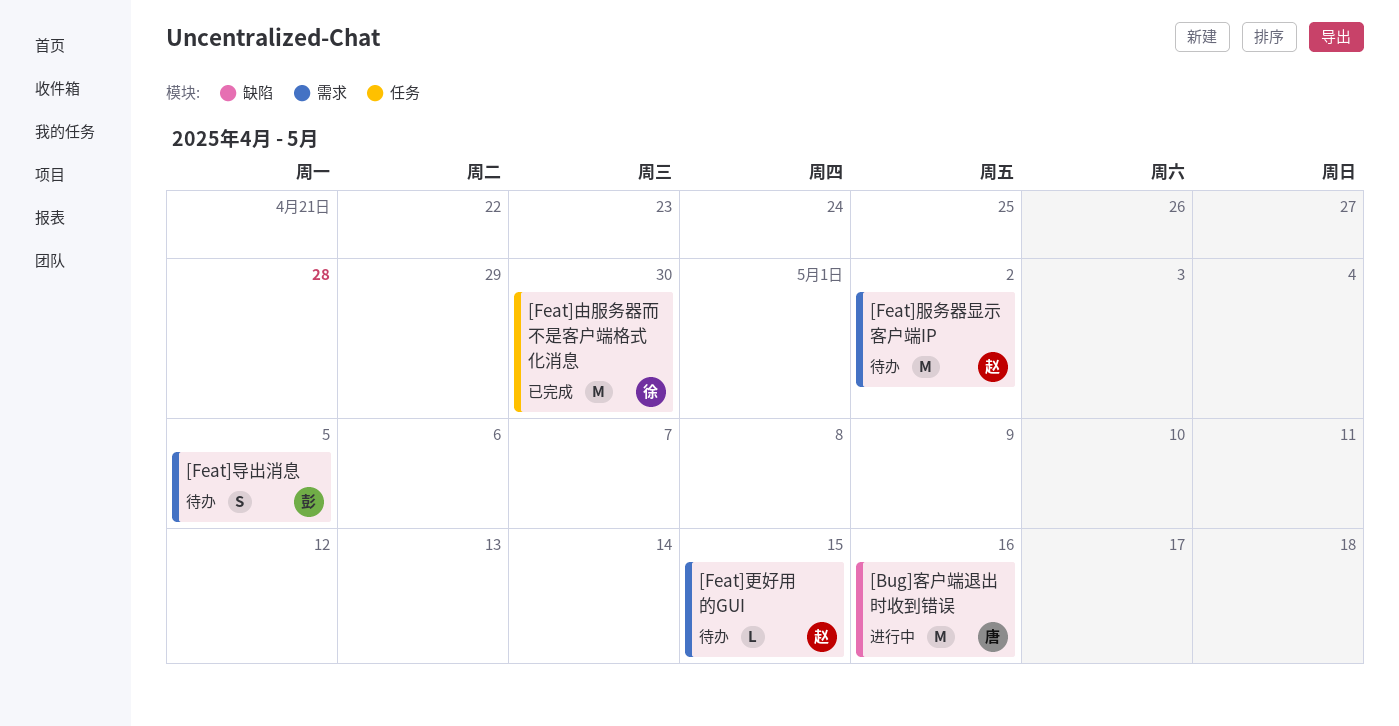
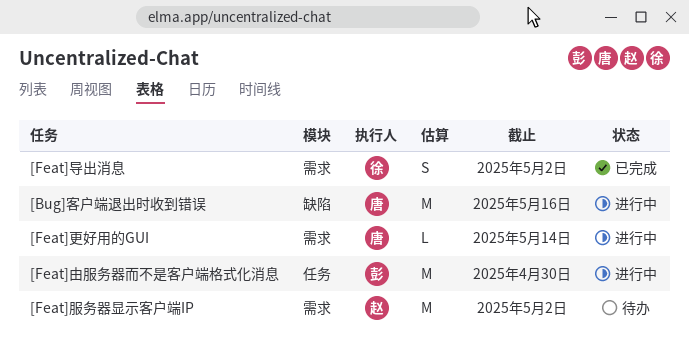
[Feat]导出消息, status: 待办 -> 已完成
[Feat]导出消息, owner: 彭 -> 徐
[Feat]导出消息, due: May 5 -> May 2
[Feat]更好用的GUI, status: 待办 -> 进行中
[Feat]更好用的GUI, owner: 赵 -> 唐
[Feat]更好用的GUI, due: May 15 -> May 14
[Feat]由服务器而不是客户端格式化消息, status: 已完成 -> 进行中
[Feat]由服务器而不是客户端格式化消息, owner: 徐 -> 彭

